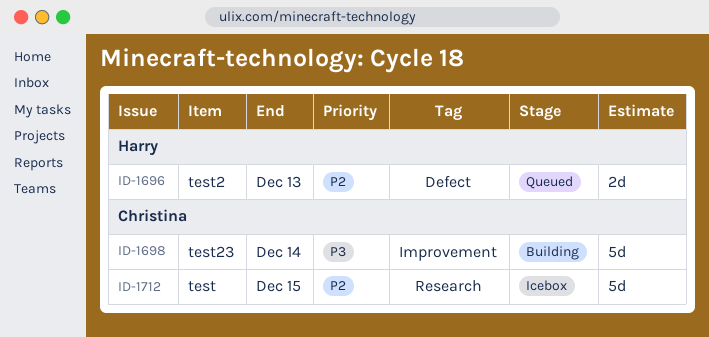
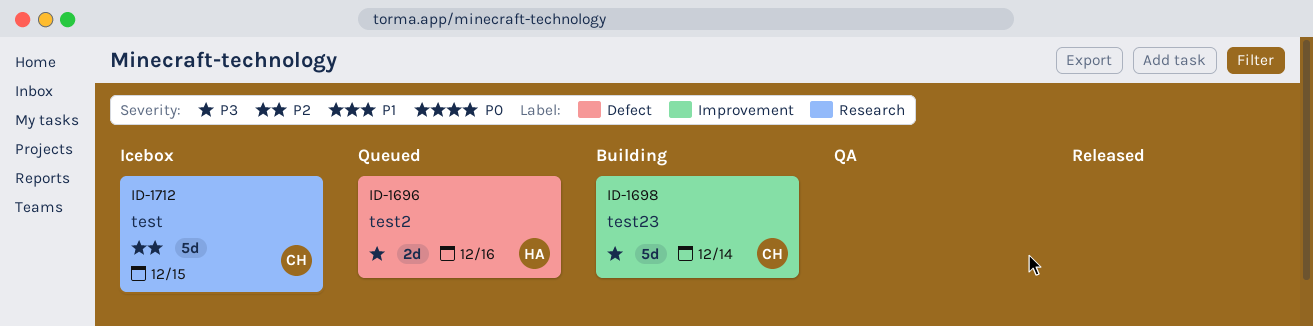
ID-1696, priority: P2 -> P3
ID-1696, due: Dec 13 -> Dec 16

